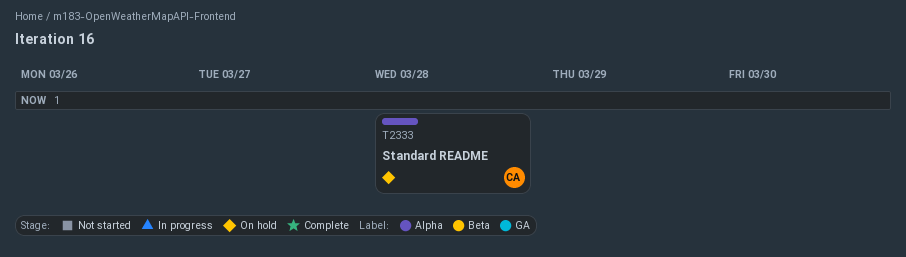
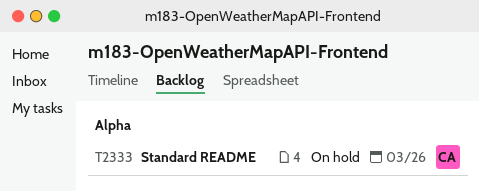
T2333, due: Mar 28 -> Mar 26

